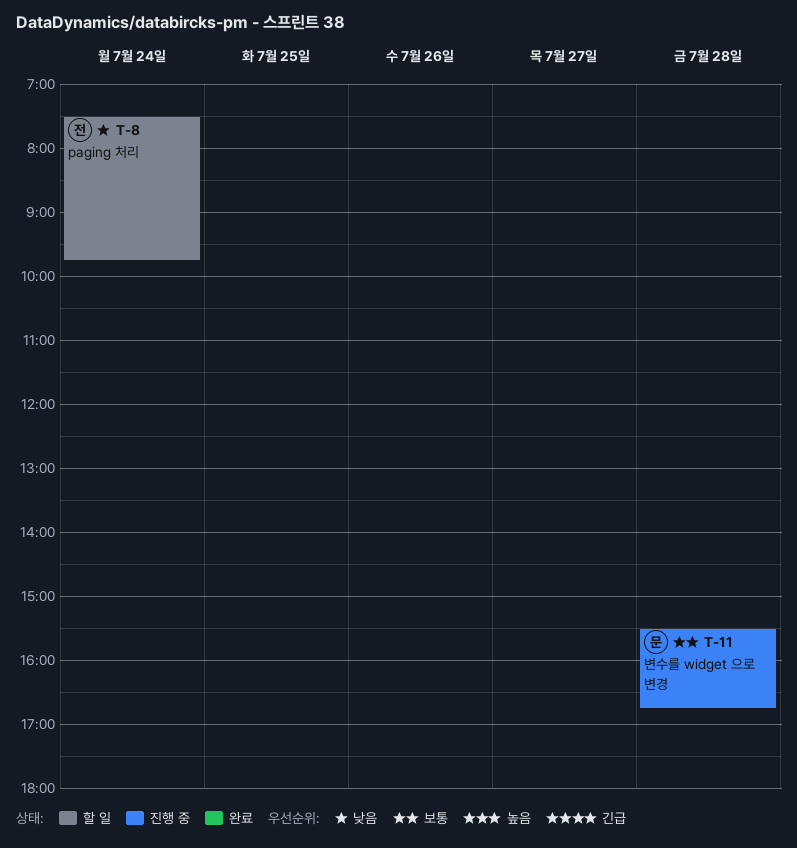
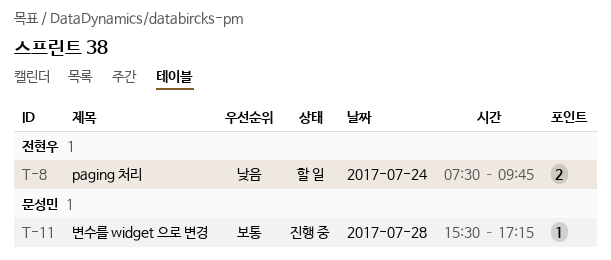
T-11, ends: 16:45 -> 17:15

